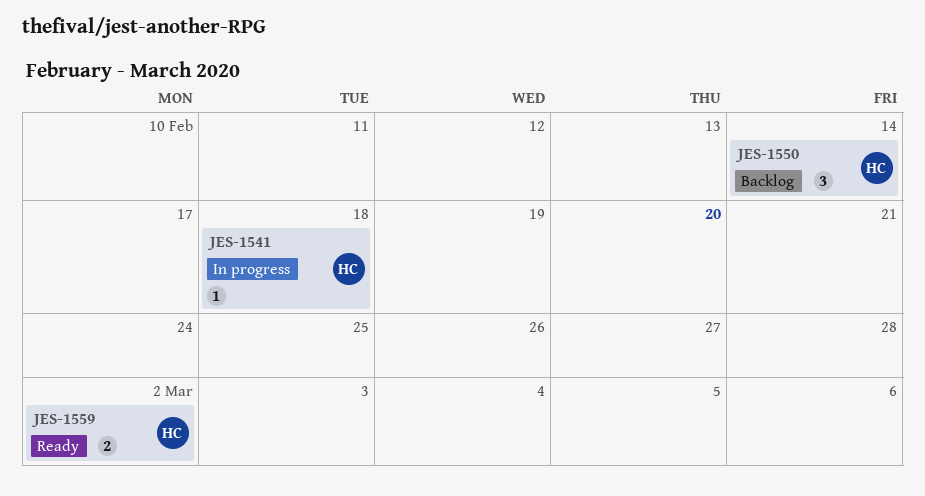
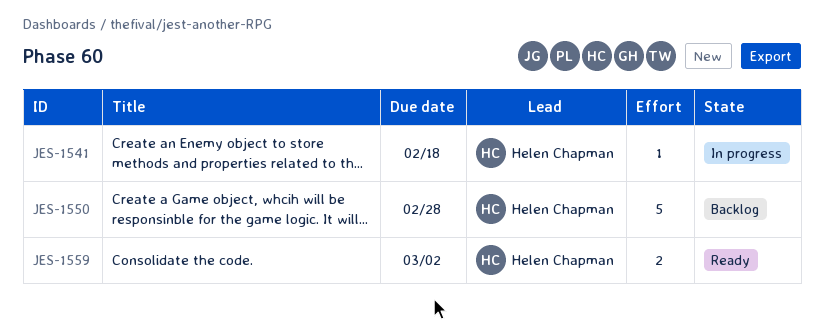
JES-1550, estimate: 3 -> 5
JES-1550, due: Feb 14 -> Feb 28

